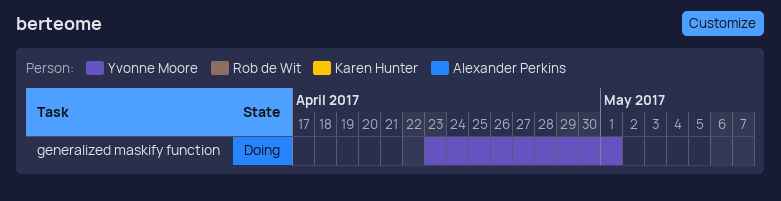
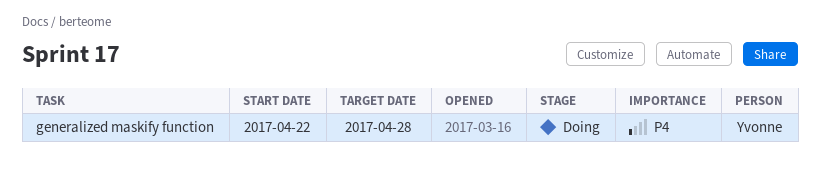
generalized maskify function, start: Apr 23 -> Apr 22
generalized maskify function, due: May 1 -> Apr 28

